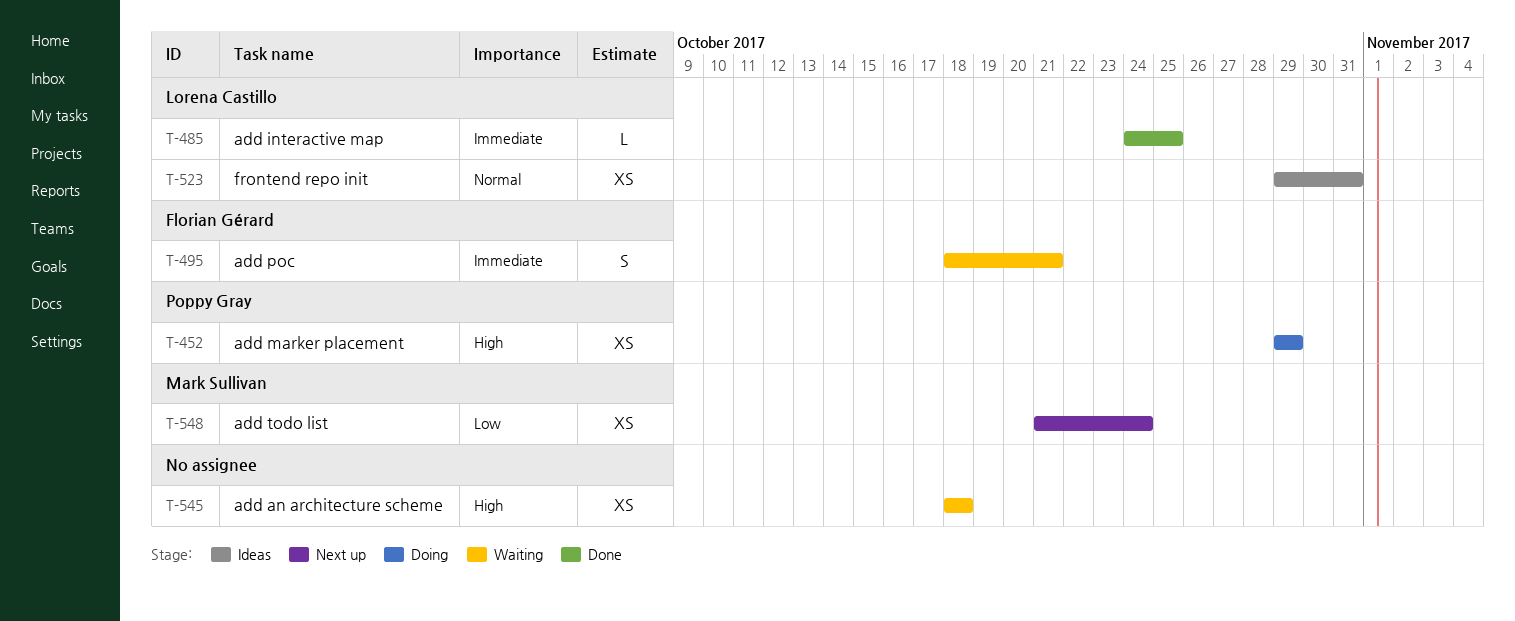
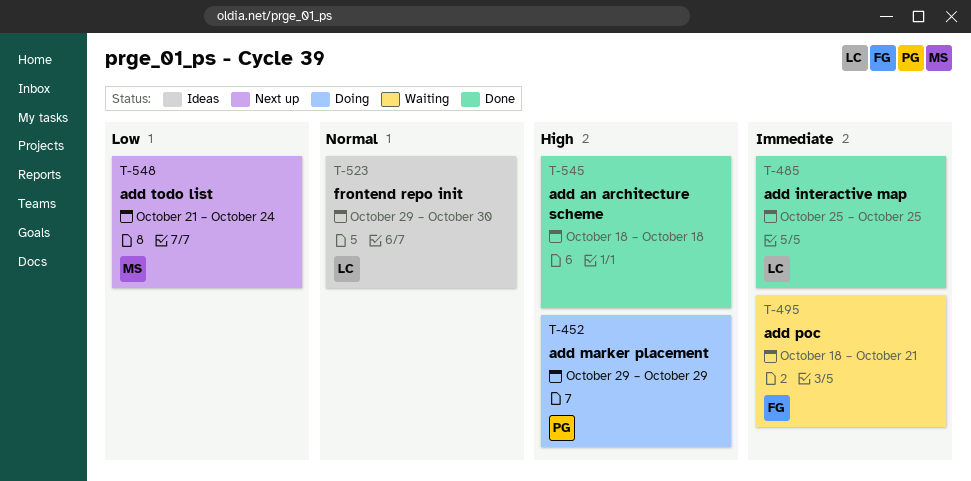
T-485, start: Oct 24 -> Oct 25
T-523, due: Oct 31 -> Oct 30
T-545, status: Waiting -> Done

